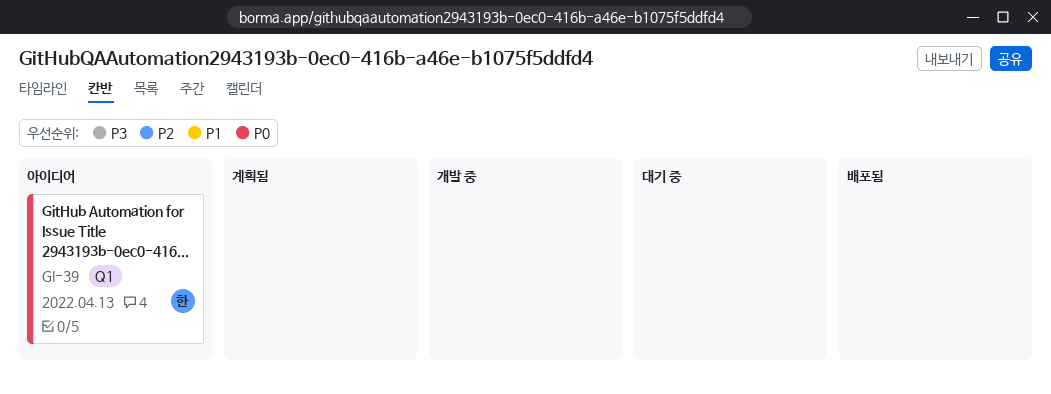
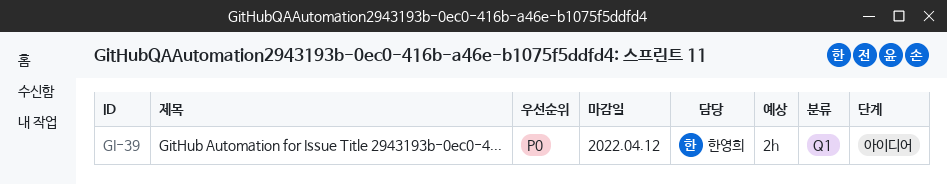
GI-39, due: Apr 13 -> Apr 12

